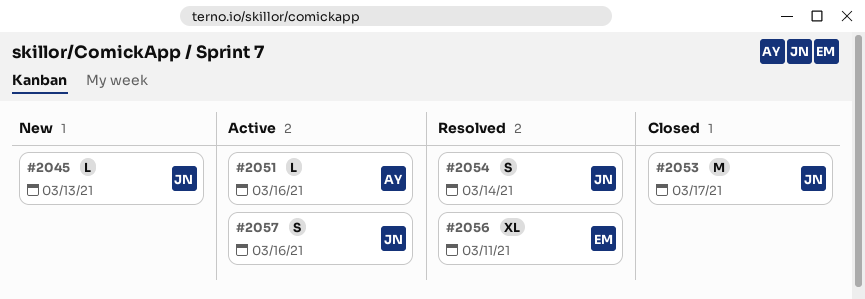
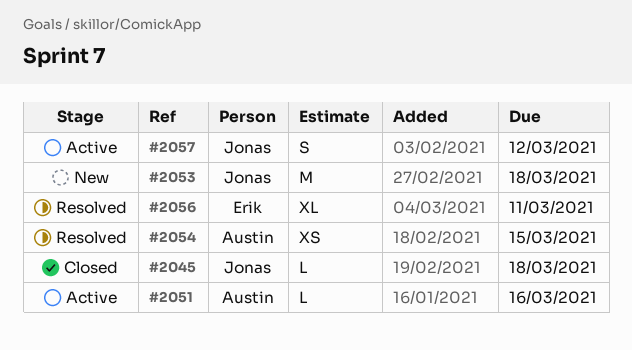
#2045, status: New -> Closed
#2045, due: Mar 13 -> Mar 18
#2053, status: Closed -> New
#2053, due: Mar 17 -> Mar 18
#2054, owner: Jonas -> Austin
#2054, estimate: S -> XS
#2054, due: Mar 14 -> Mar 15
#2057, due: Mar 16 -> Mar 12

